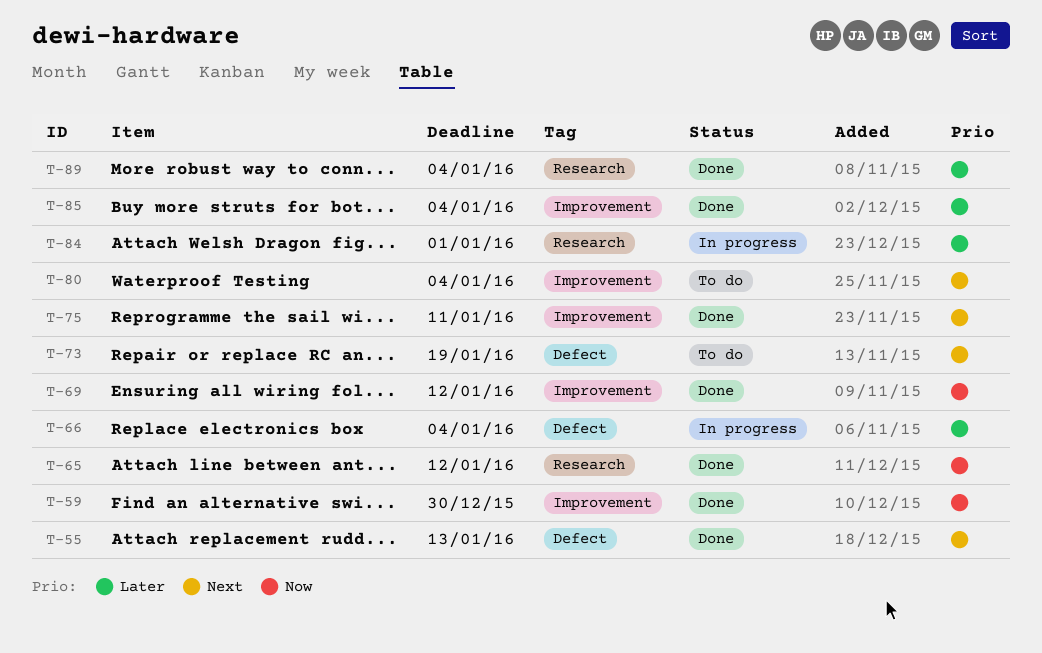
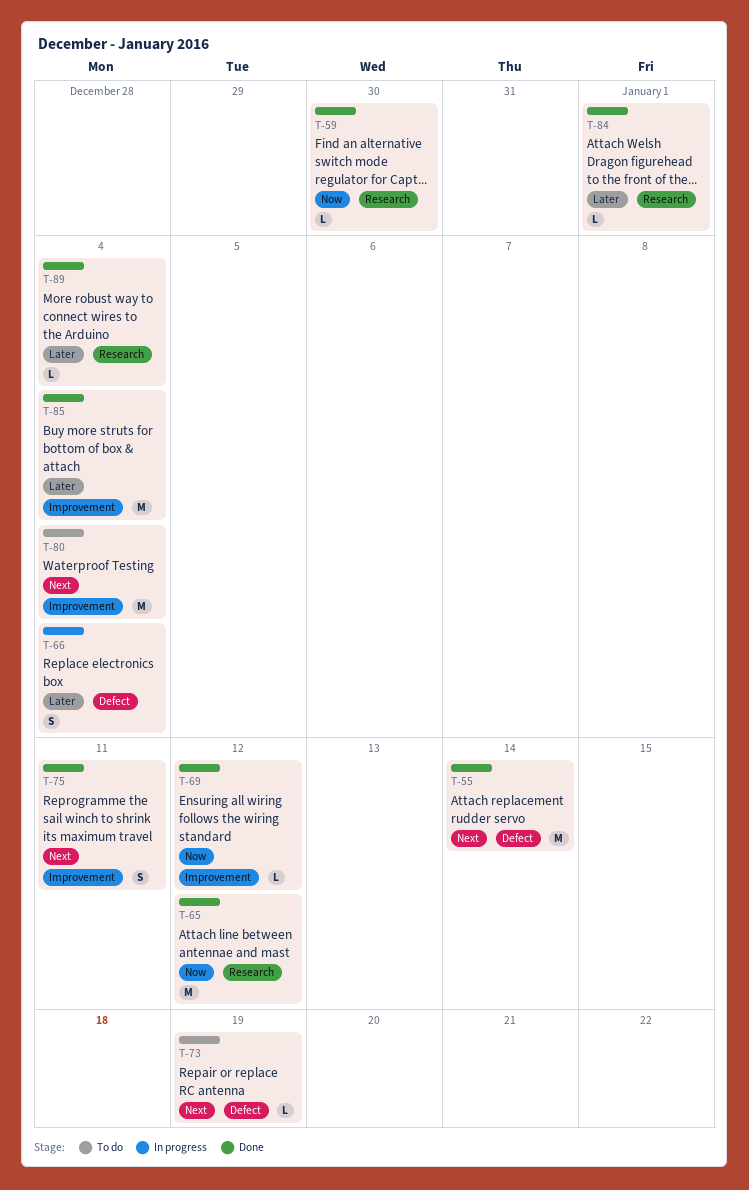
T-55, due: Jan 13 -> Jan 14
T-59, label: Improvement -> Research
T-84, status: In progress -> Done

